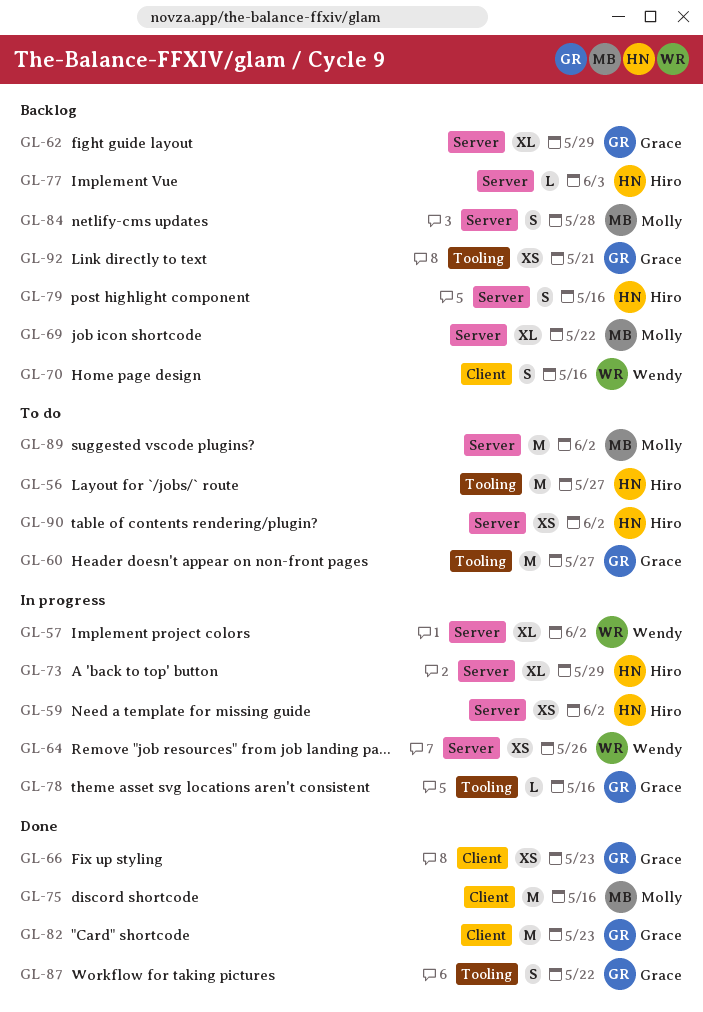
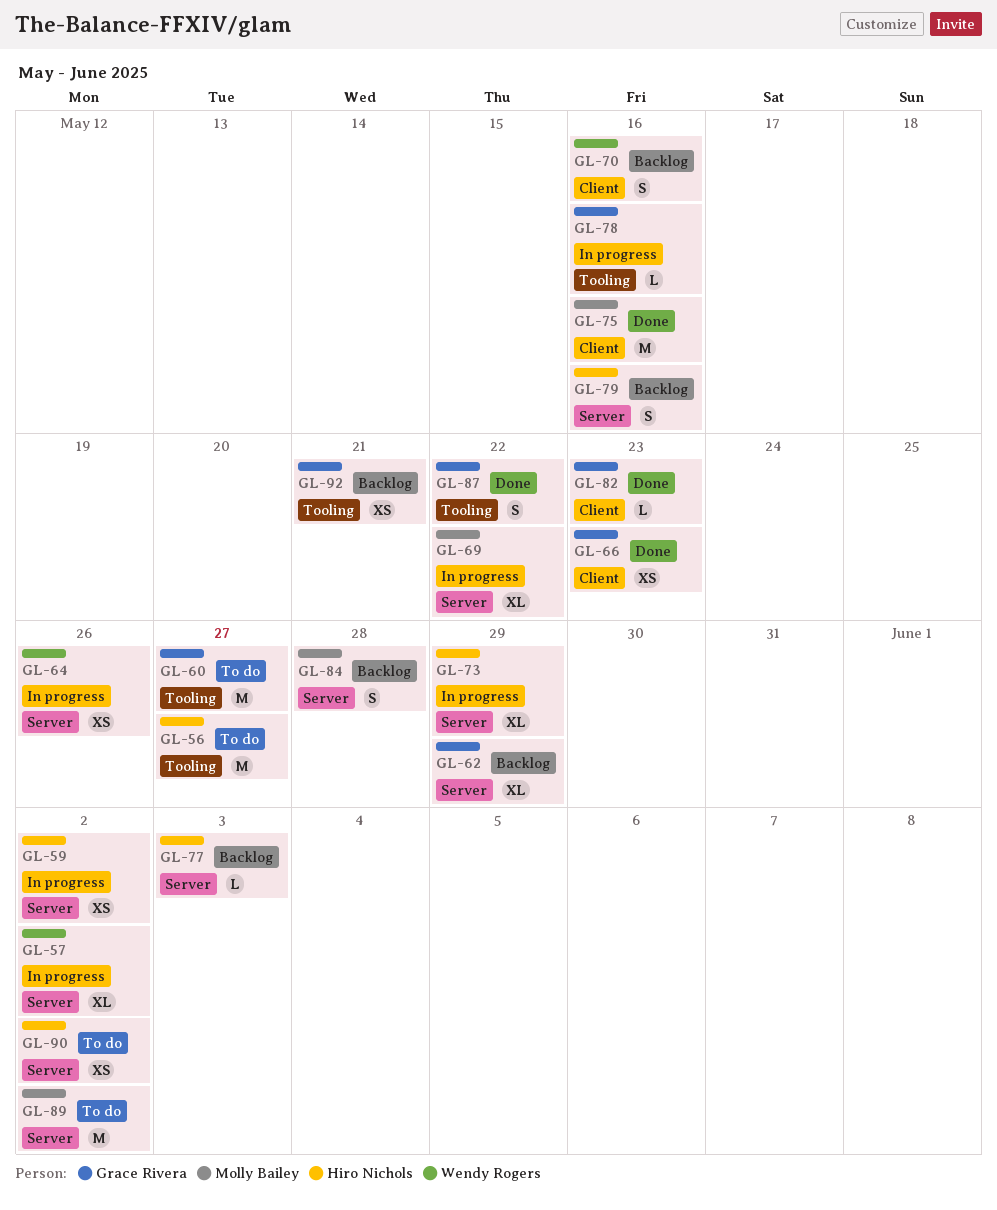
GL-69, status: Backlog -> In progress
GL-82, estimate: M -> L

